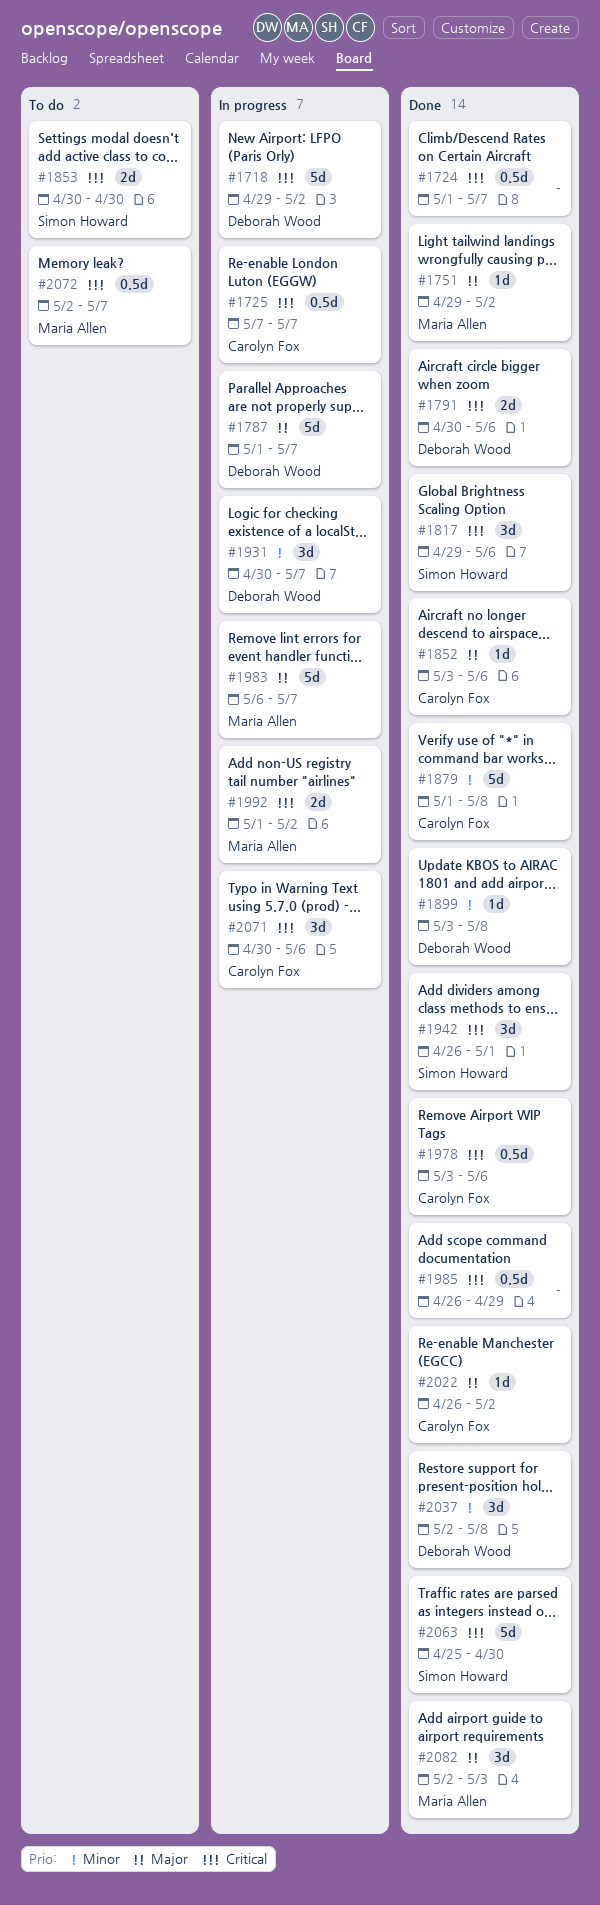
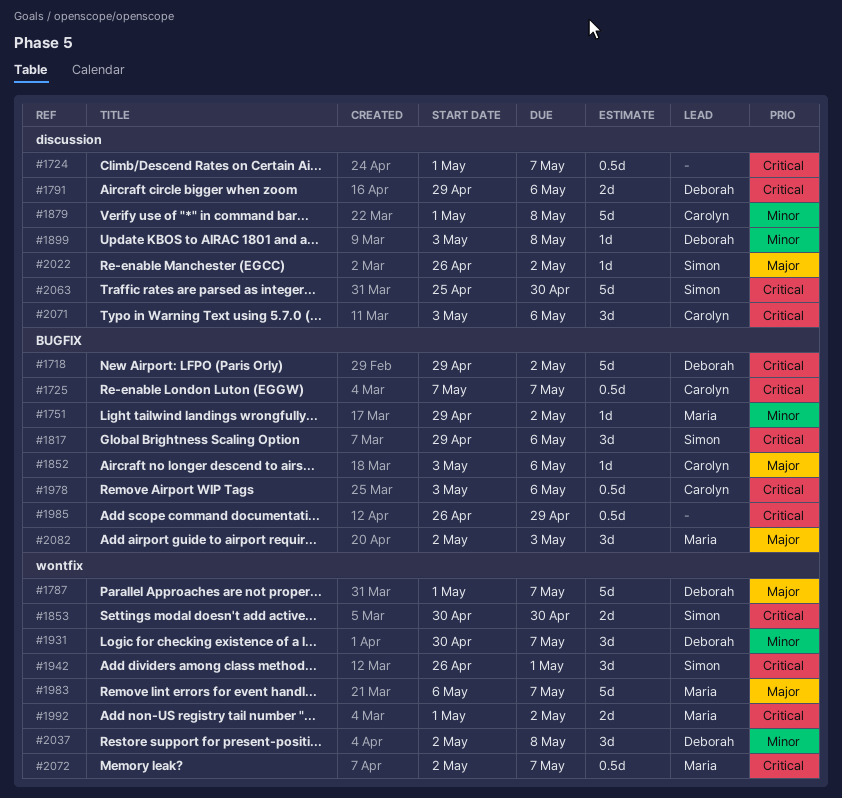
#1751, priority: Major -> Minor
#1791, start: Apr 30 -> Apr 29
#2022, owner: Carolyn Fox -> Simon Howard
#2071, start: Apr 30 -> May 3

